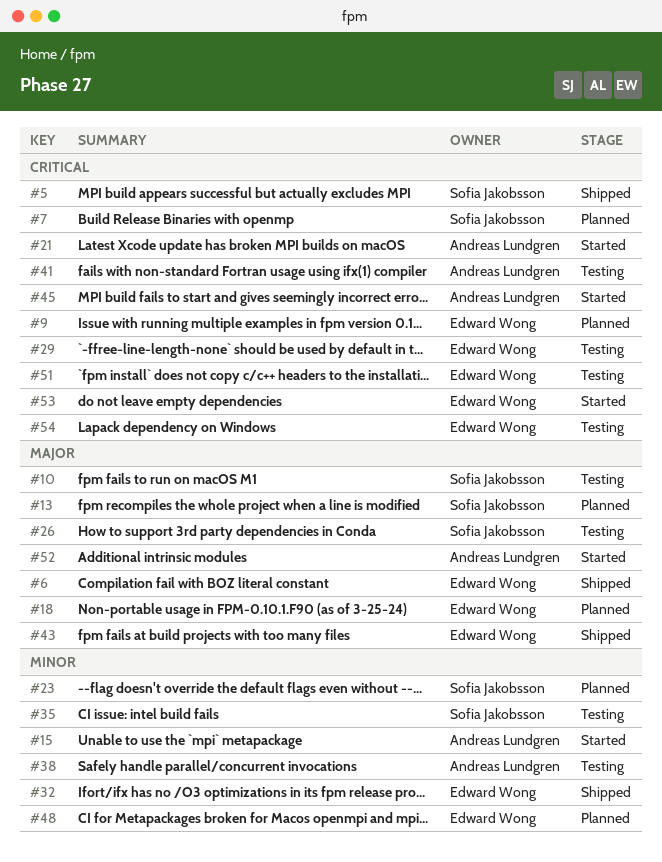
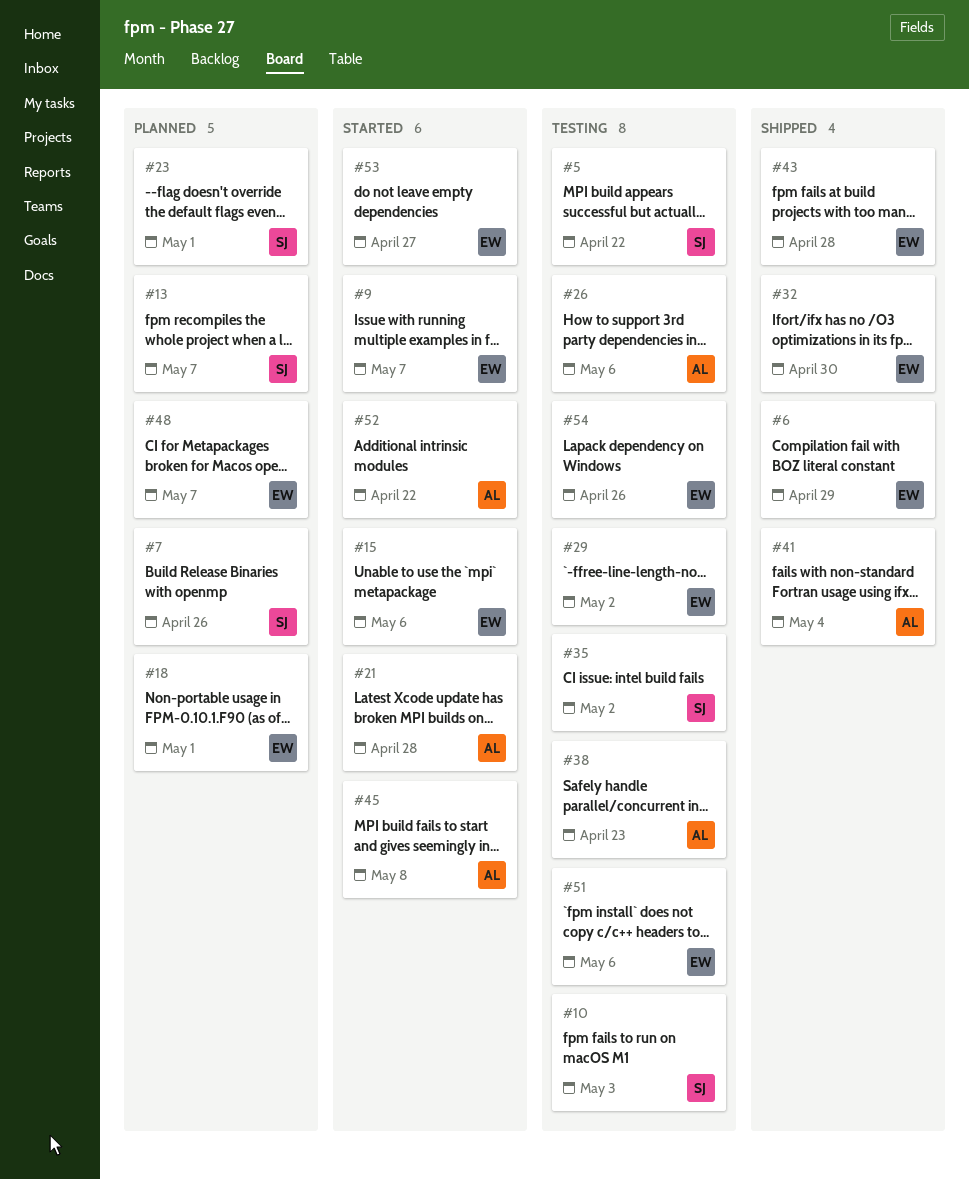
#5, status: Shipped -> Testing
#9, status: Planned -> Started
#15, owner: Andreas Lundgren -> Edward Wong
#26, owner: Sofia Jakobsson -> Andreas Lundgren
#41, status: Testing -> Shipped

